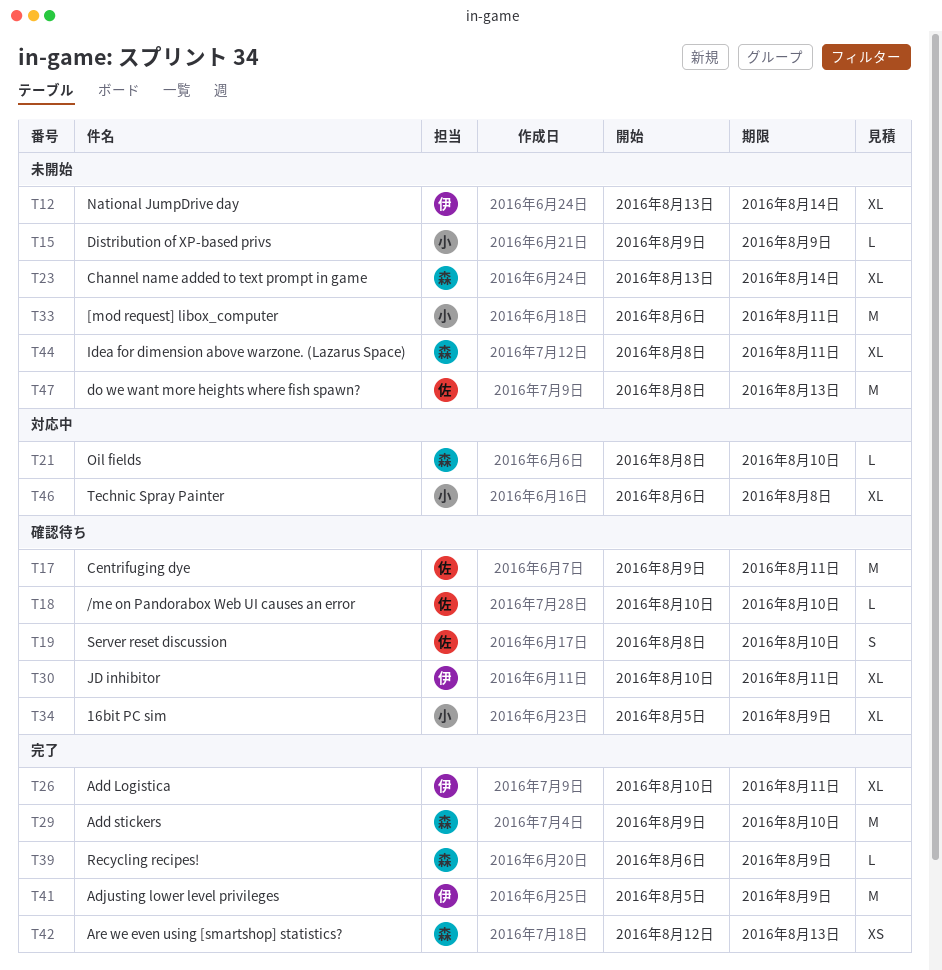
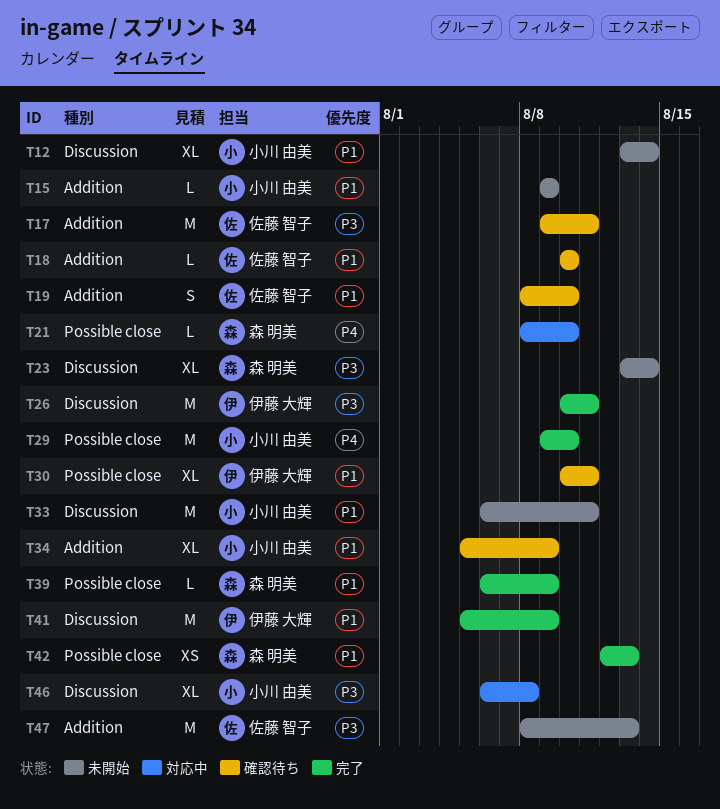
T12, owner: 伊藤 大輝 -> 小川 由美
T26, estimate: XL -> M
T29, owner: 森 明美 -> 小川 由美
T44: present -> none

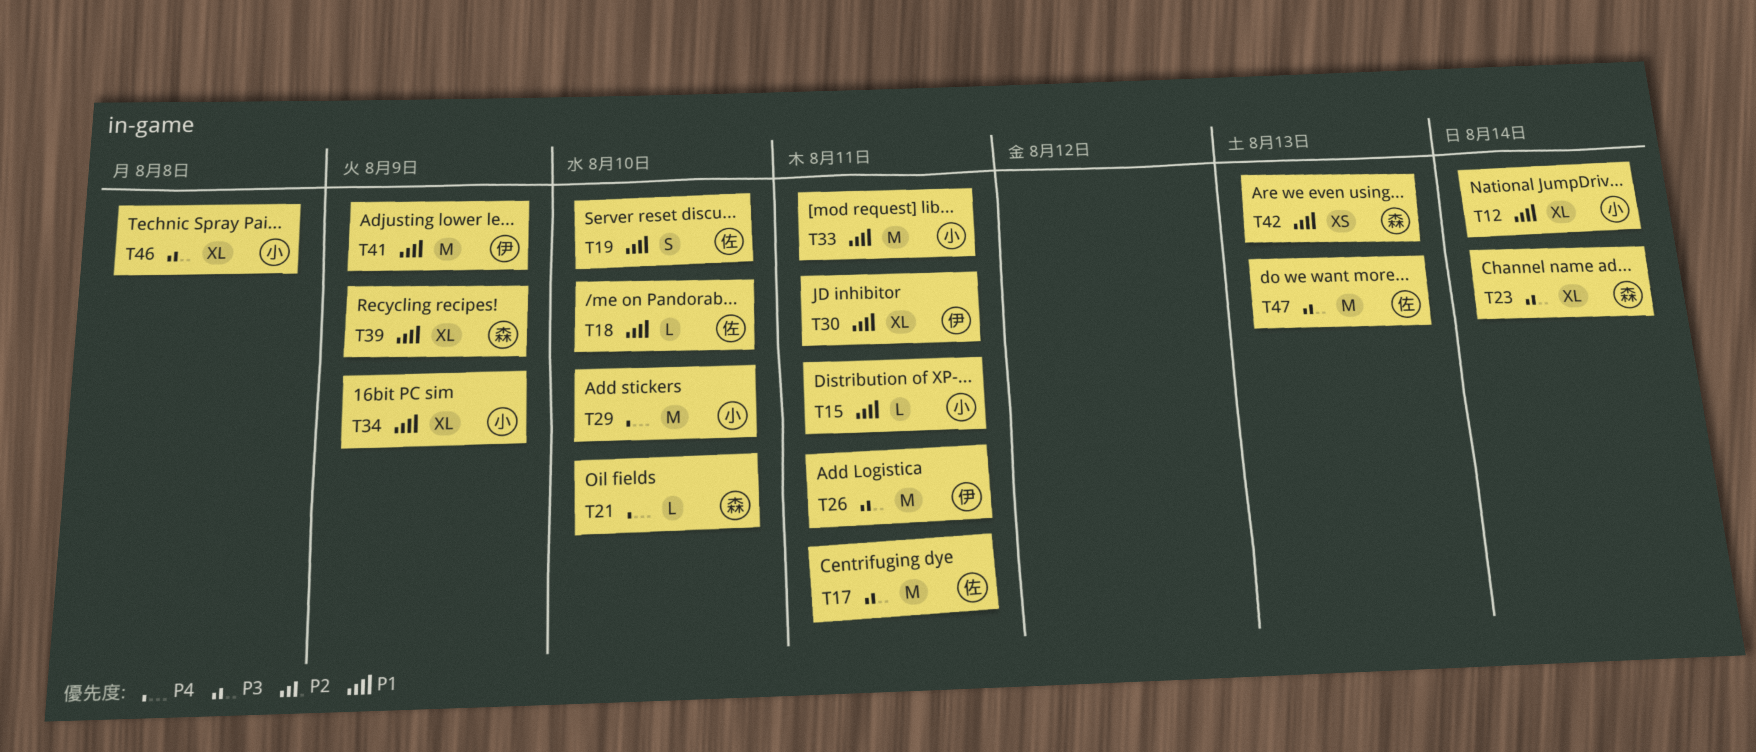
T15, due: Aug 9 -> Aug 11
T39, estimate: L -> XL

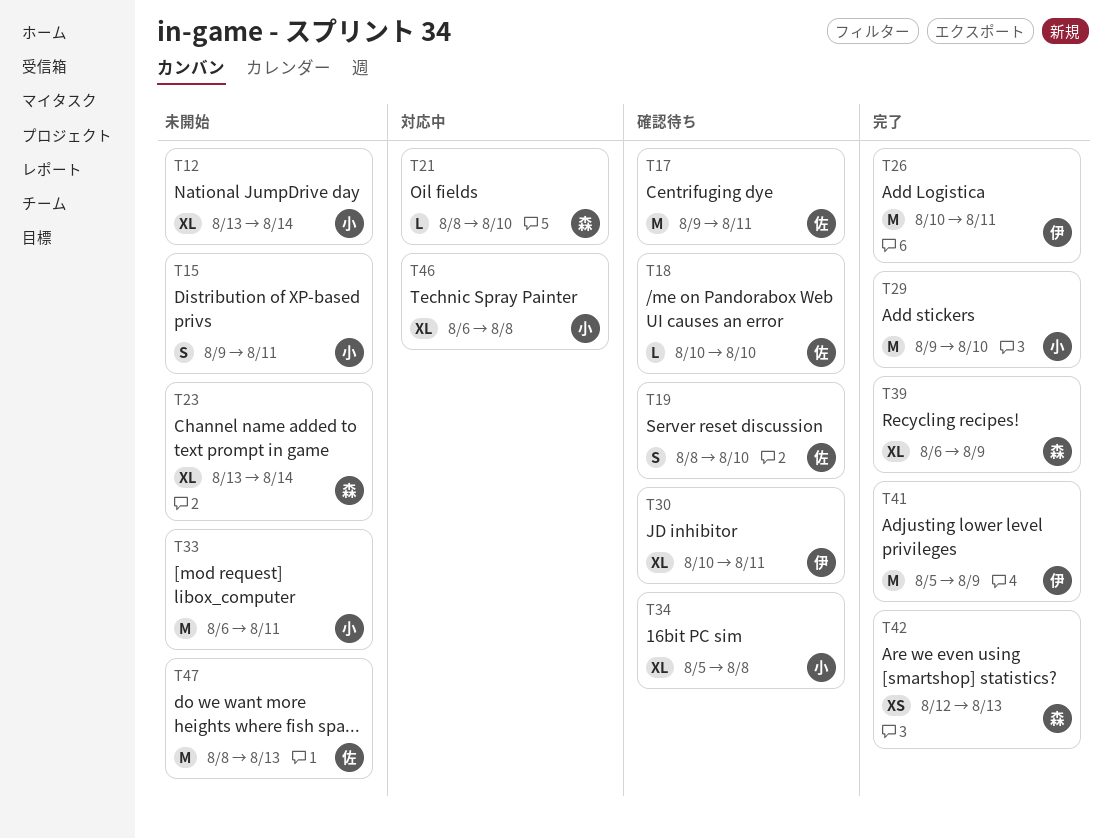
T15, estimate: L -> S
T34, due: Aug 9 -> Aug 8

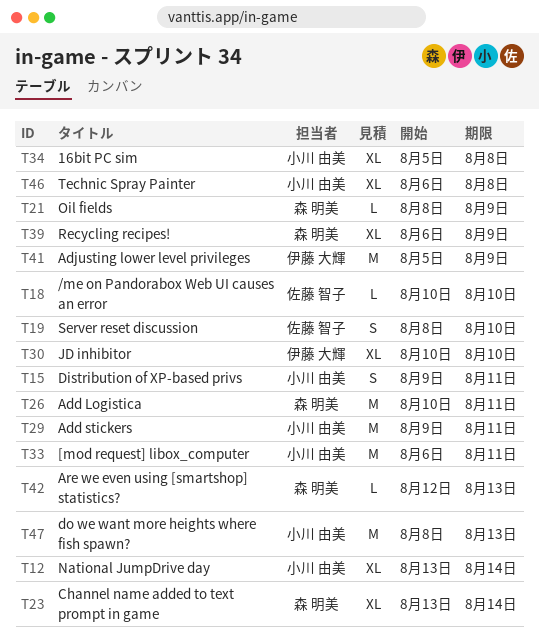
T17: present -> none
T21, due: Aug 10 -> Aug 9
T26, owner: 伊藤 大輝 -> 森 明美
T29, due: Aug 10 -> Aug 11
T30, due: Aug 11 -> Aug 10
T42, estimate: XS -> L
T47, owner: 佐藤 智子 -> 小川 由美

